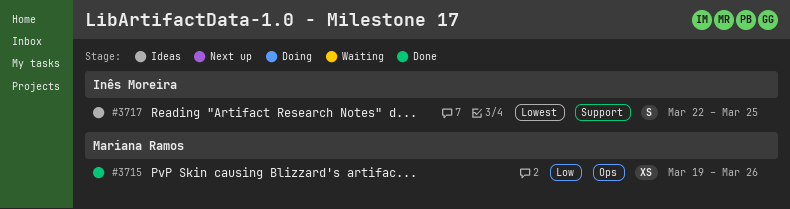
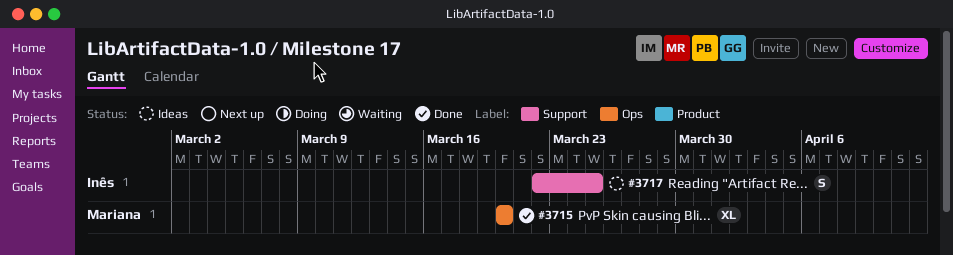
#3715, estimate: XS -> XL
#3715, start: Mar 19 -> Mar 20
#3715, due: Mar 26 -> Mar 20

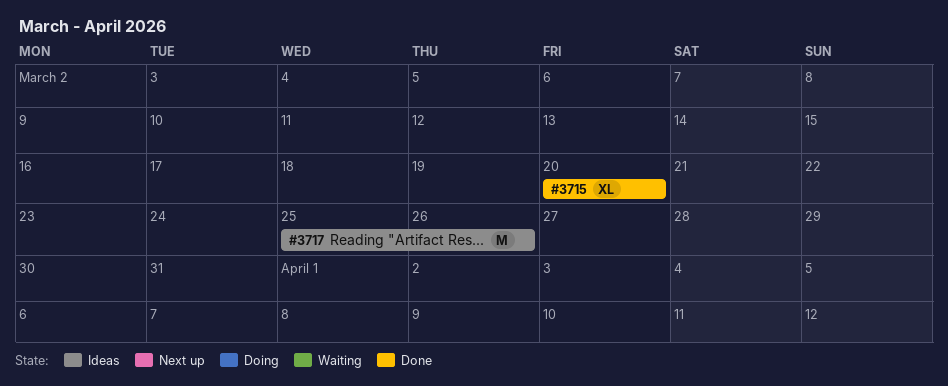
#3717, estimate: S -> M
#3717, start: Mar 22 -> Mar 25
#3717, due: Mar 25 -> Mar 26

